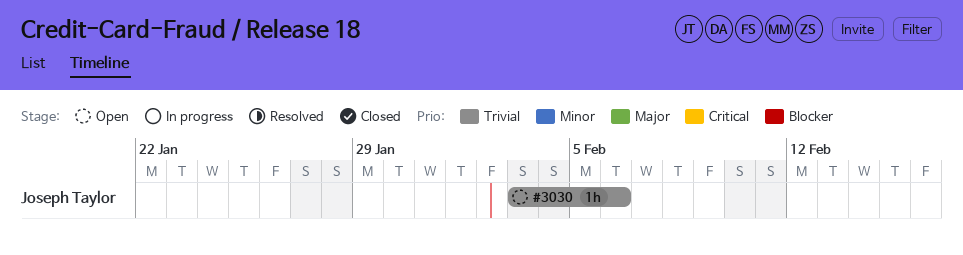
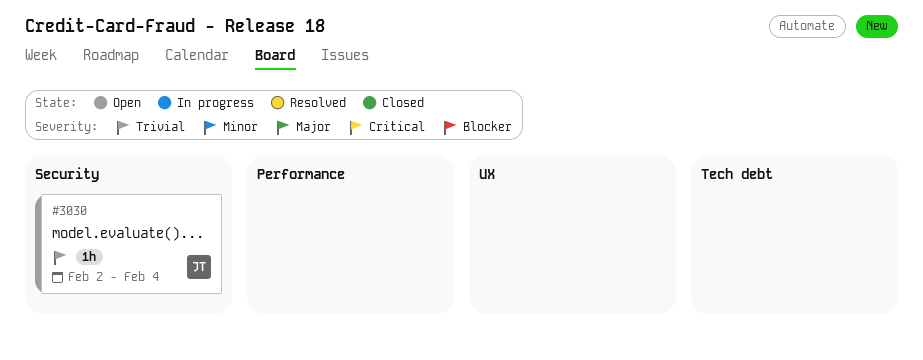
#3030, start: Feb 3 -> Feb 2
#3030, due: Feb 6 -> Feb 4

